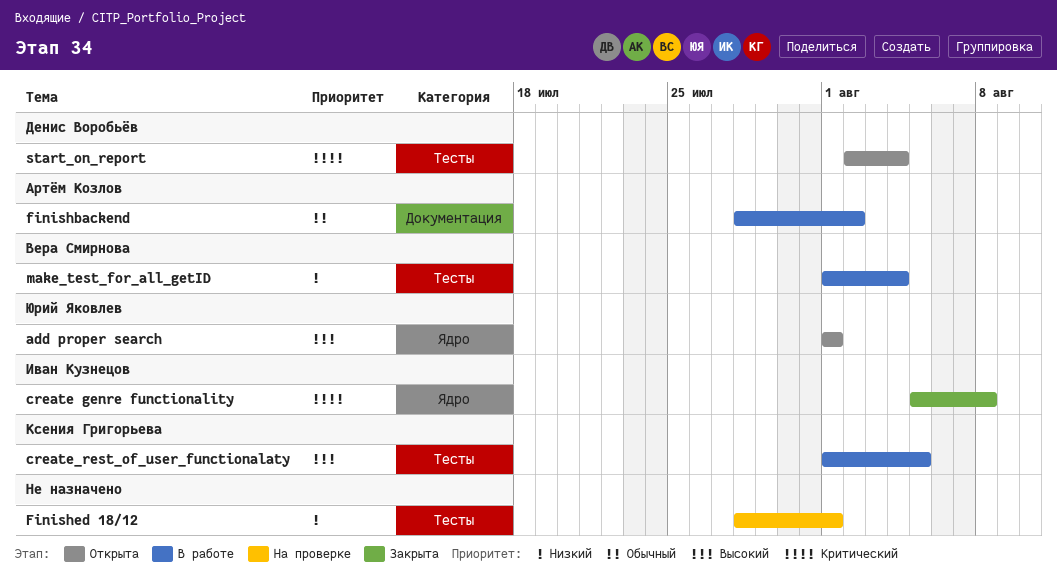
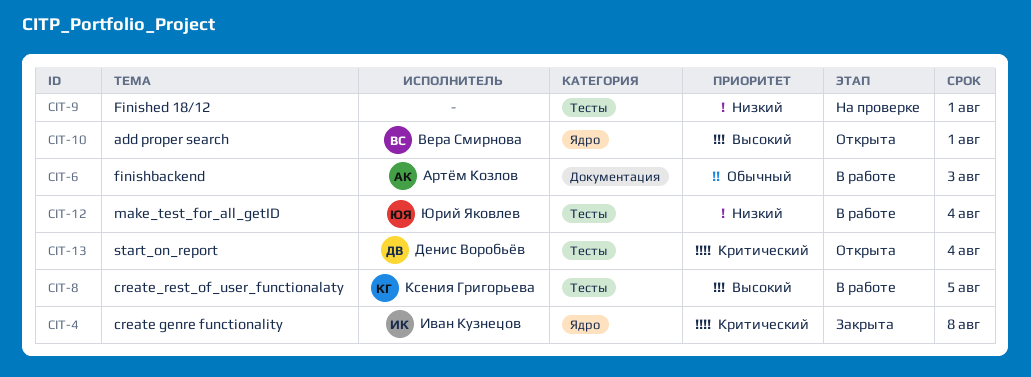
add proper search, owner: Юрий Яковлев -> Вера Смирнова
finishbackend, due: Aug 2 -> Aug 3
make_test_for_all_getID, owner: Вера Смирнова -> Юрий Яковлев

